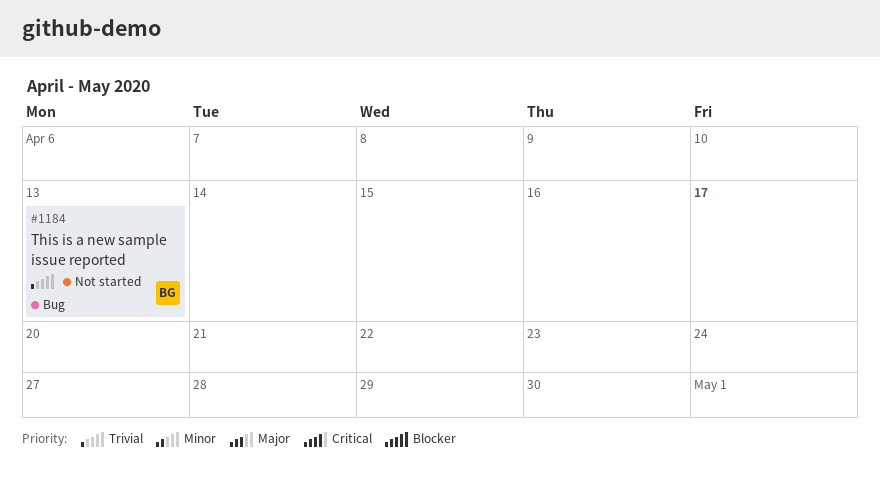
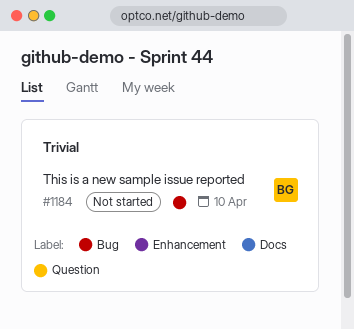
#1184, due: Apr 13 -> Apr 10

